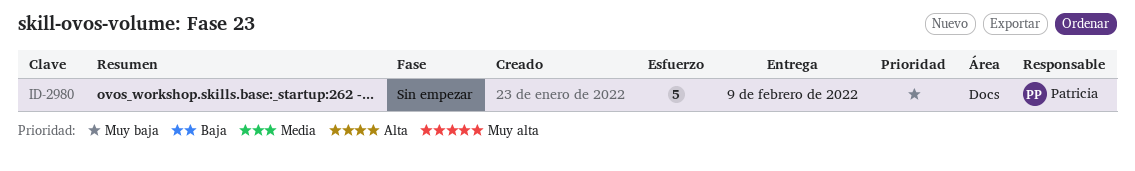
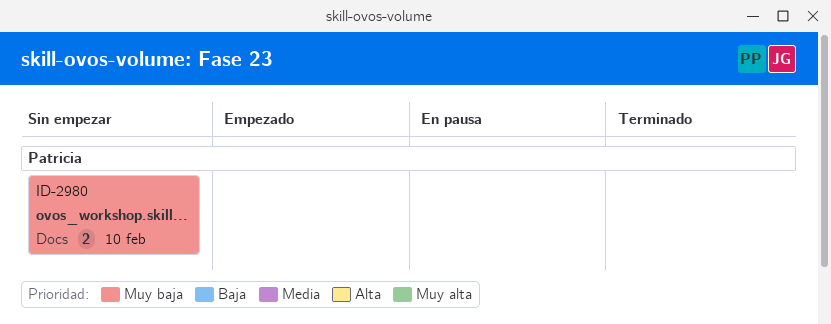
ID-2980, estimate: 5 -> 2
ID-2980, due: Feb 9 -> Feb 10

